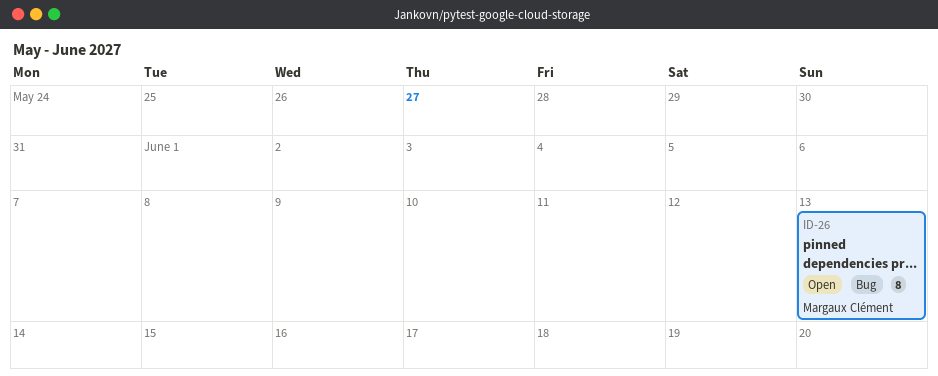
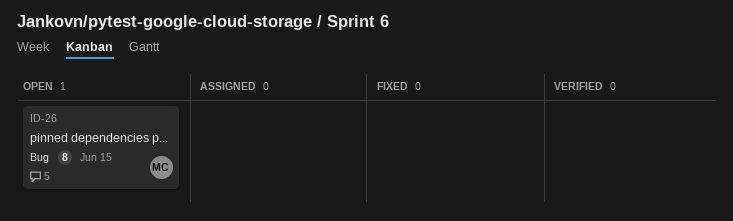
ID-26, due: Jun 13 -> Jun 15

